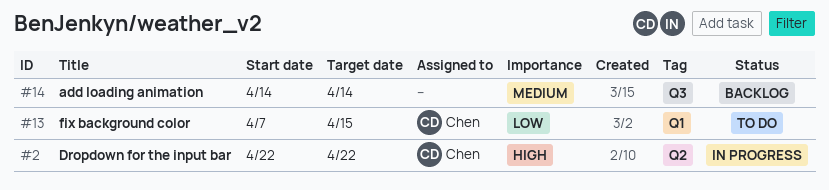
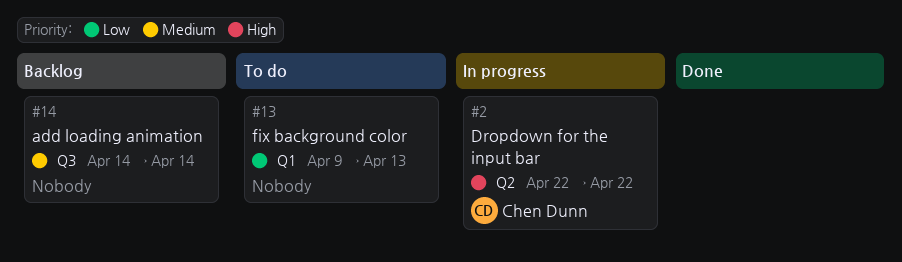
#13, owner: Chen Dunn -> none
#13, start: Apr 7 -> Apr 9
#13, due: Apr 15 -> Apr 13

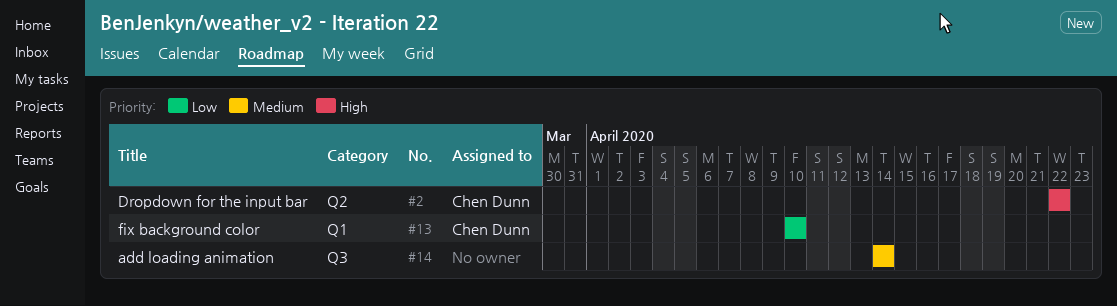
#13, owner: none -> Chen Dunn
#13, start: Apr 9 -> Apr 10
#13, due: Apr 13 -> Apr 10

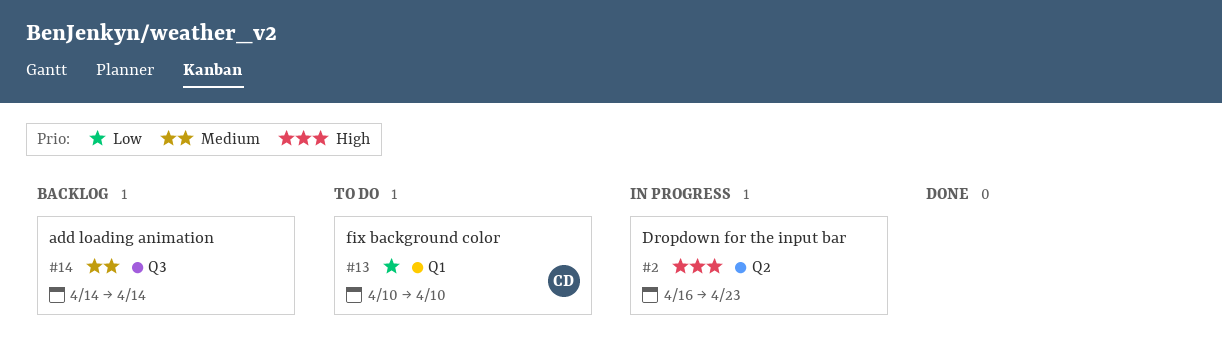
#2, owner: Chen Dunn -> none
#2, start: Apr 22 -> Apr 16
#2, due: Apr 22 -> Apr 23

